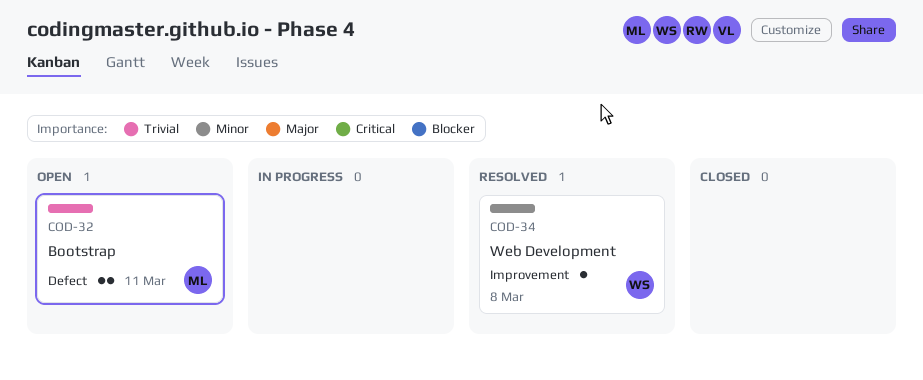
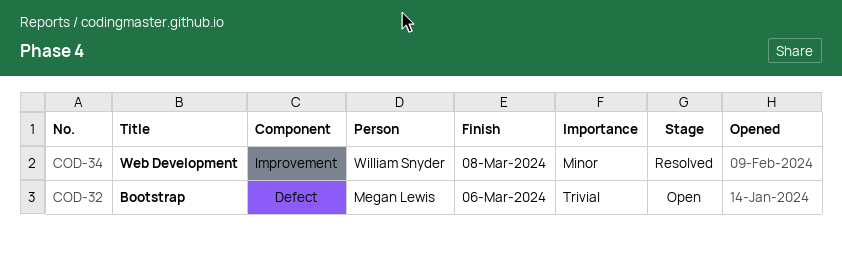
COD-32, due: Mar 11 -> Mar 6

